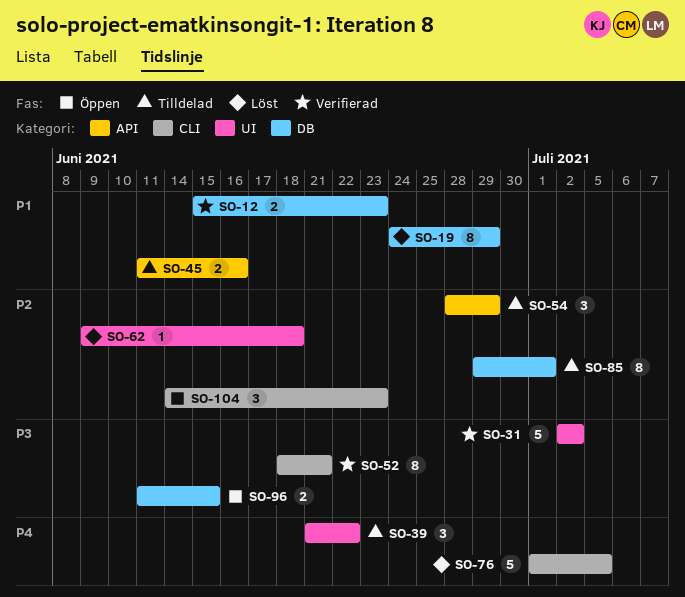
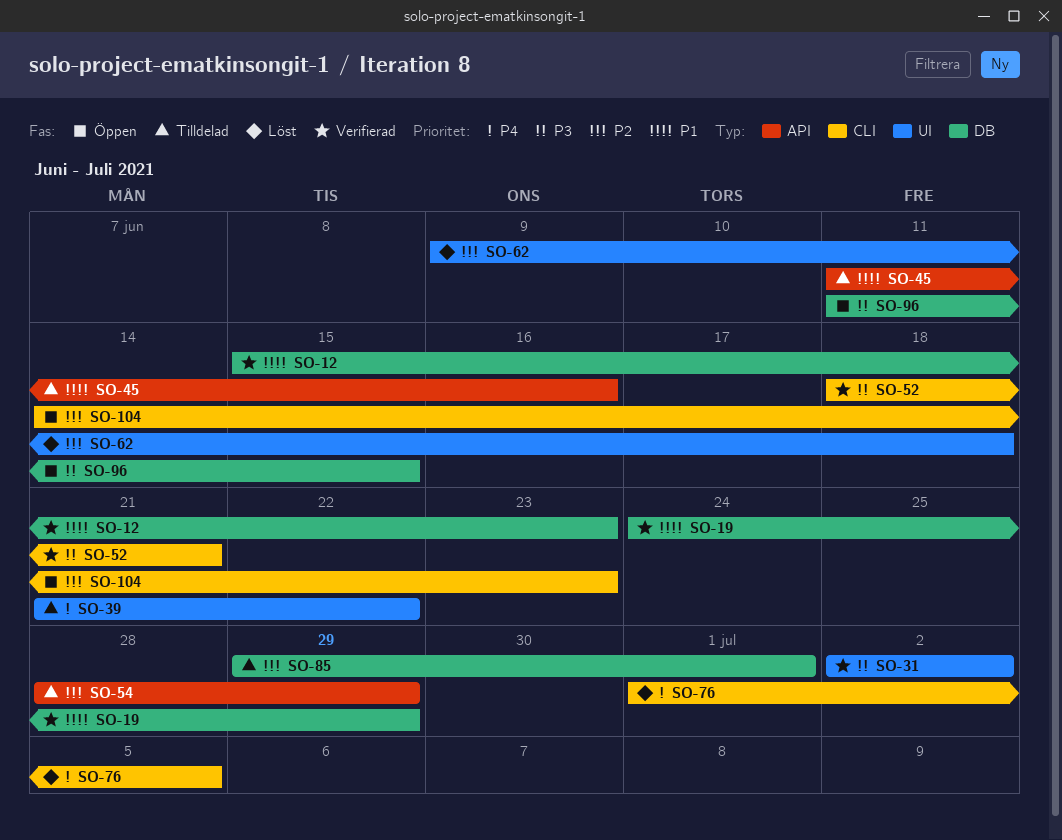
SO-19, status: Löst -> Verifierad

